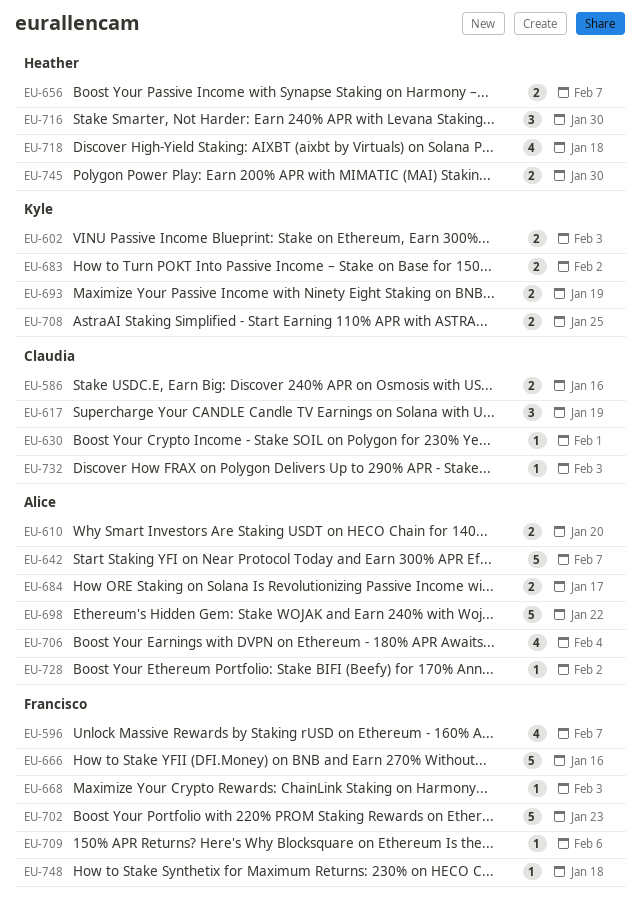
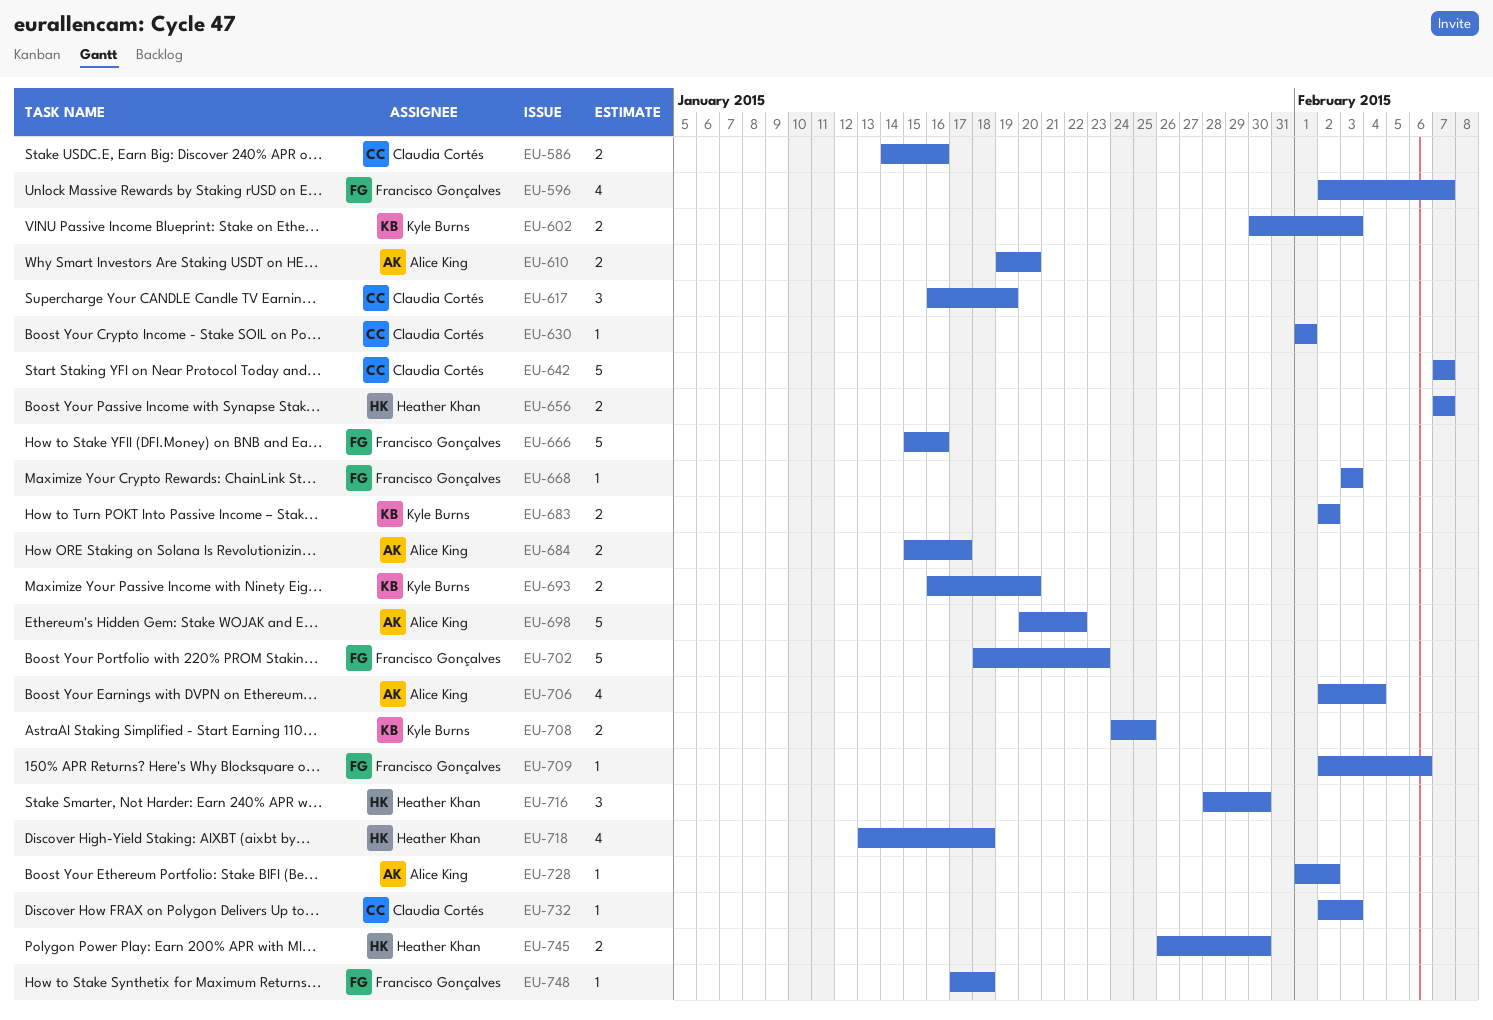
EU-642, owner: Alice King -> Claudia Cortés
EU-693, due: Jan 19 -> Jan 20

